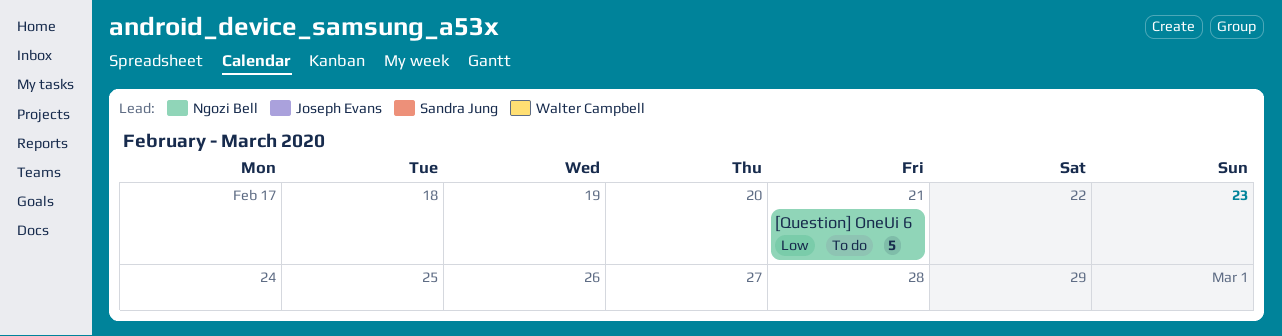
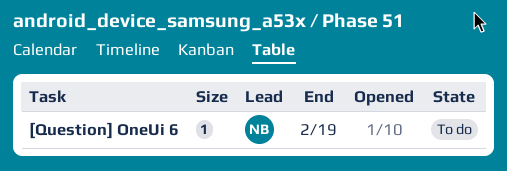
[Question] OneUi 6, estimate: 5 -> 1
[Question] OneUi 6, due: Feb 21 -> Feb 19

